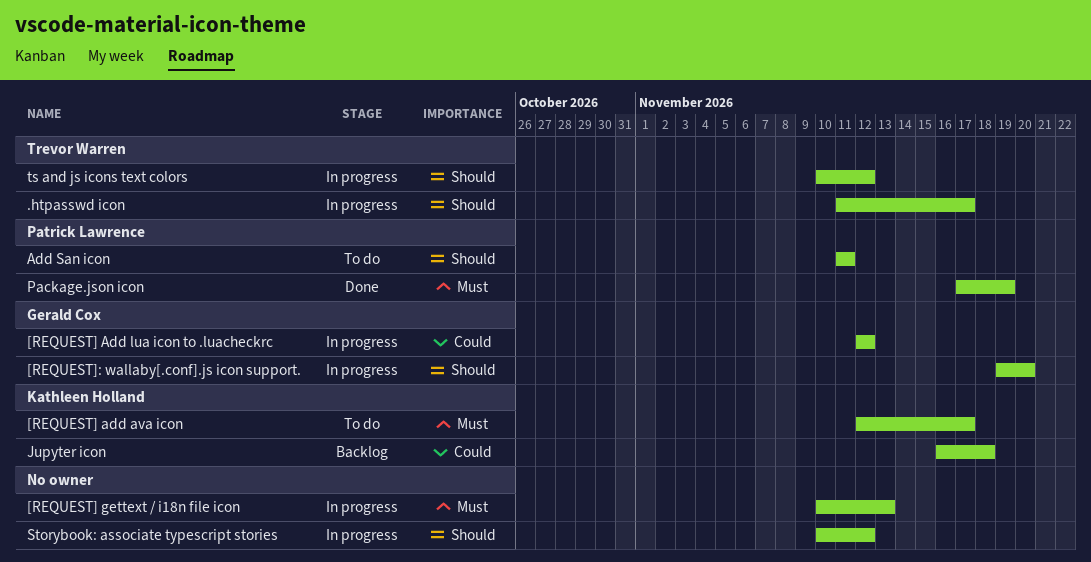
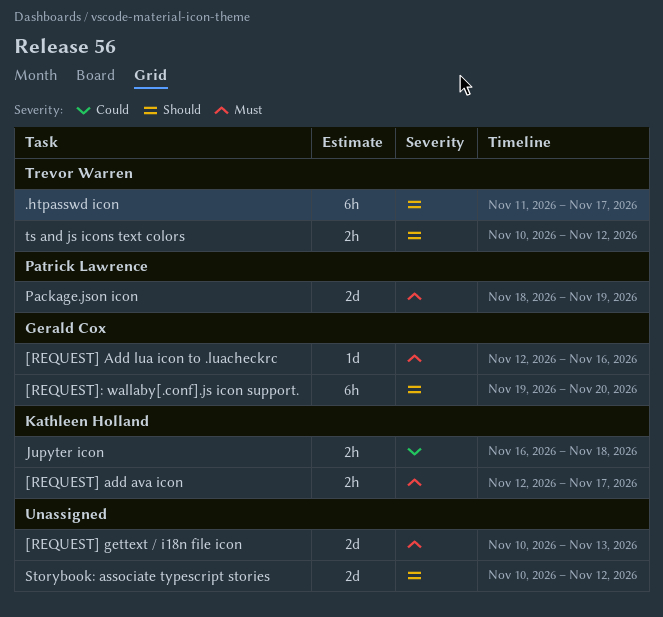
[REQUEST] Add lua icon to .luacheckrc, priority: Could -> Must
[REQUEST] Add lua icon to .luacheckrc, due: Nov 12 -> Nov 16
Add San icon: present -> none
Package.json icon, start: Nov 17 -> Nov 18

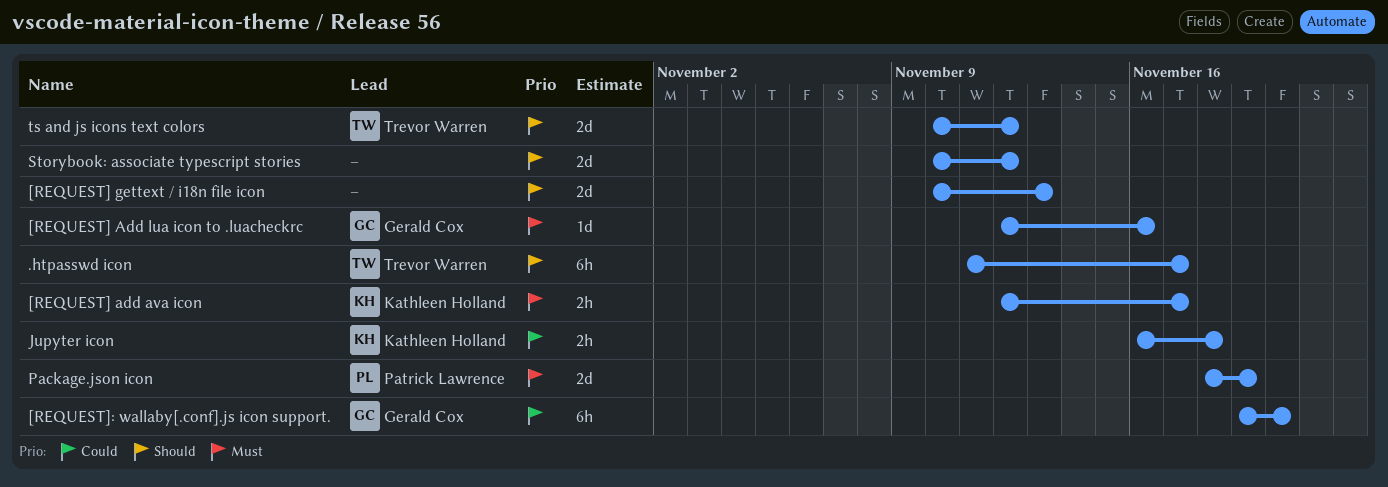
[REQUEST] gettext / i18n file icon, priority: Must -> Should
[REQUEST]: wallaby[.conf].js icon support., priority: Should -> Could
ts and js icons text colors, estimate: 2h -> 2d

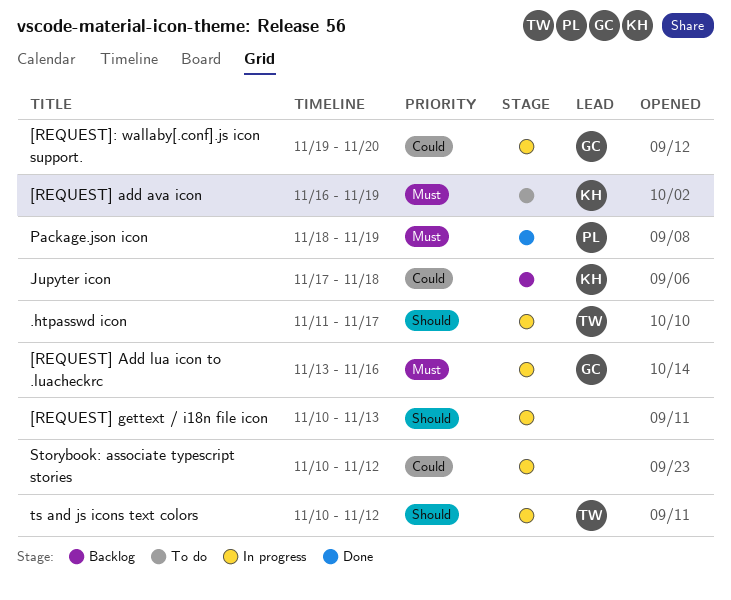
[REQUEST] add ava icon, start: Nov 12 -> Nov 16
[REQUEST] add ava icon, due: Nov 17 -> Nov 19
[REQUEST] Add lua icon to .luacheckrc, start: Nov 12 -> Nov 13
Jupyter icon, start: Nov 16 -> Nov 17
Storybook: associate typescript stories, priority: Should -> Could

